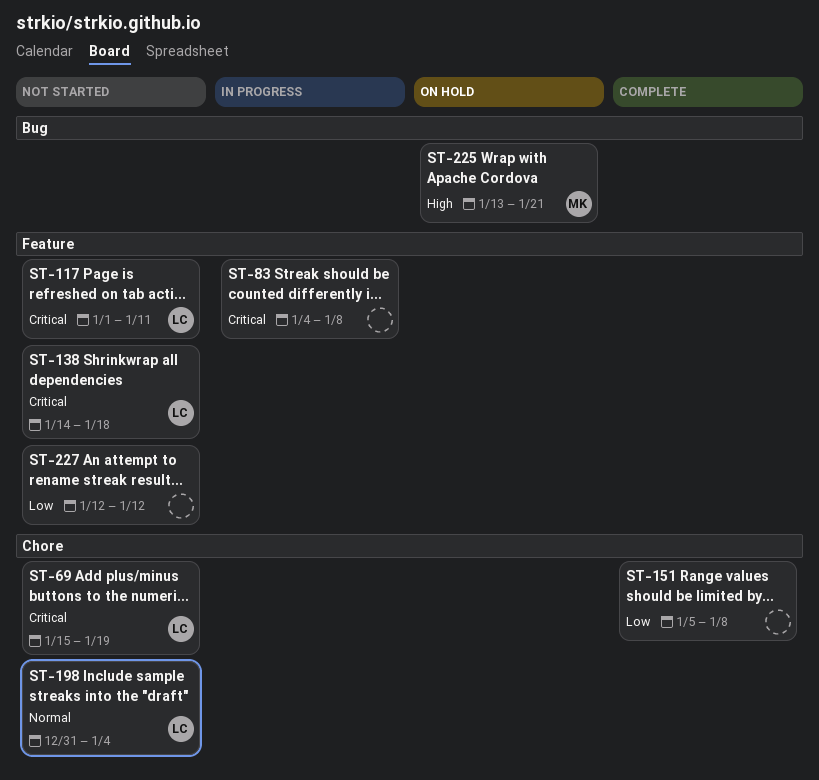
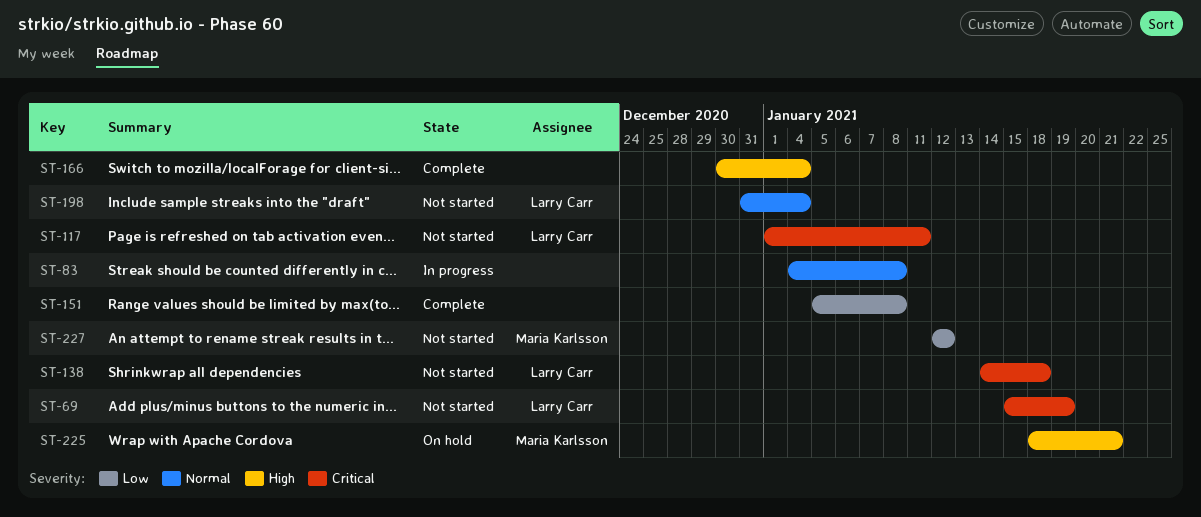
ST-83, priority: Critical -> Normal
ST-166: none -> present
ST-225, start: Jan 13 -> Jan 18
ST-227, owner: none -> Maria Karlsson

